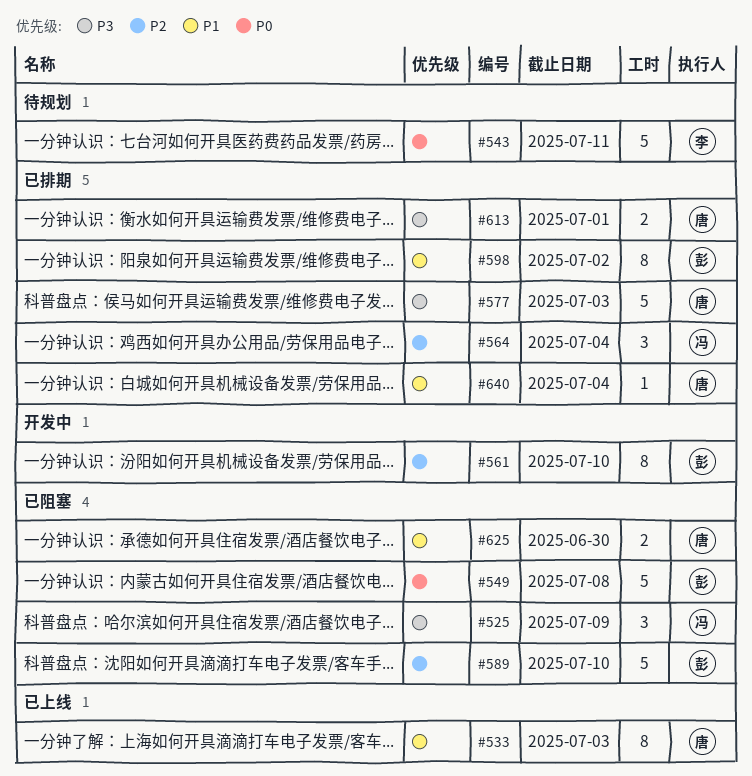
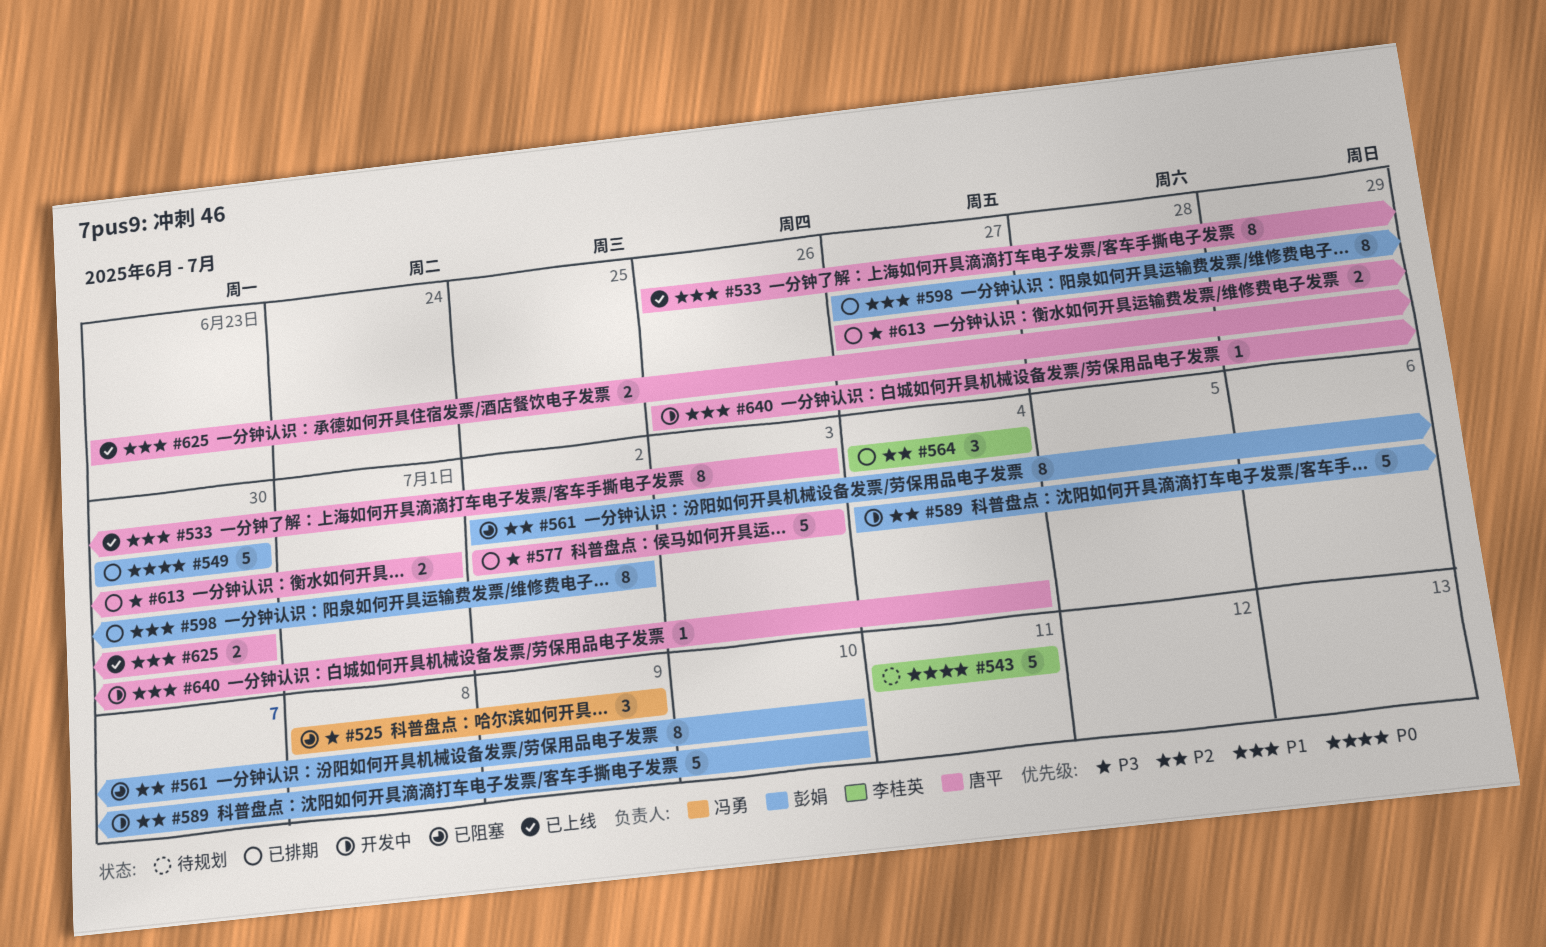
#549, status: 已阻塞 -> 已排期
#549, due: Jul 8 -> Jun 30
#561, status: 开发中 -> 已阻塞
#564, owner: 冯勇 -> 李桂英
#589, status: 已阻塞 -> 开发中
#625, status: 已阻塞 -> 已上线
#640, status: 已排期 -> 开发中

